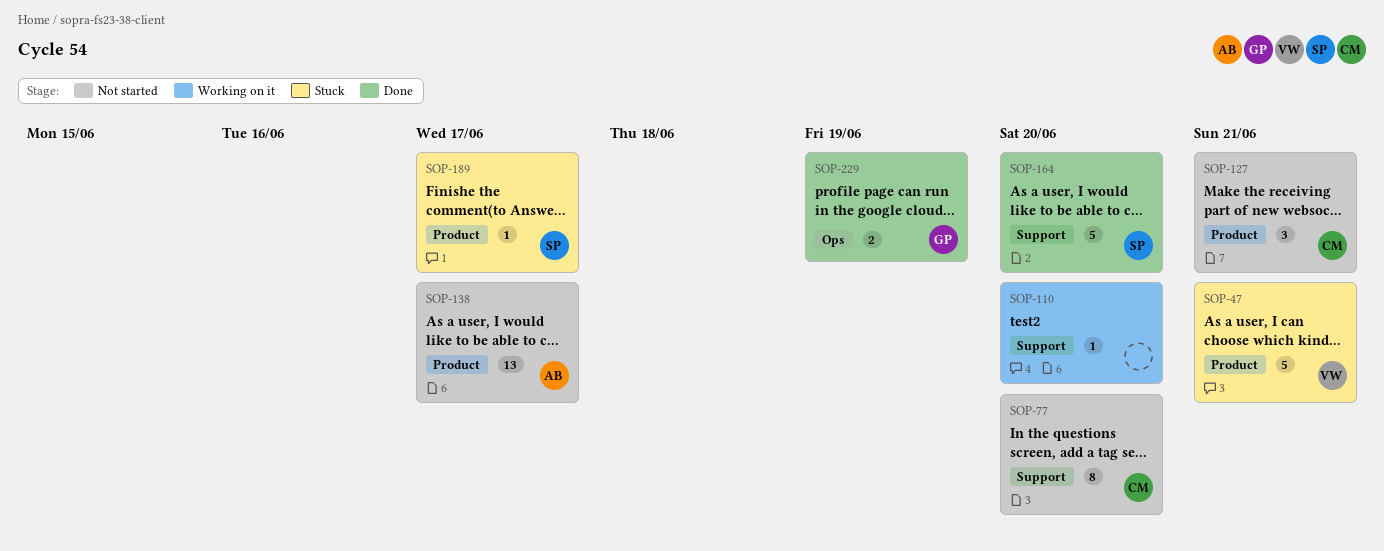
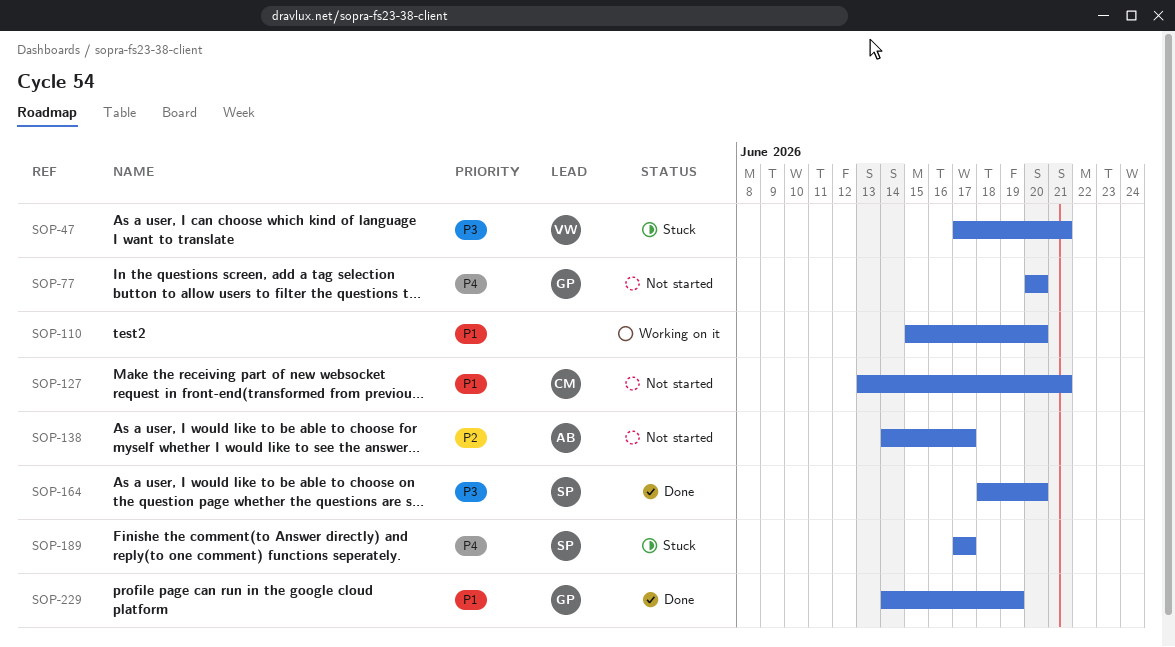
SOP-77, owner: CM -> GP

